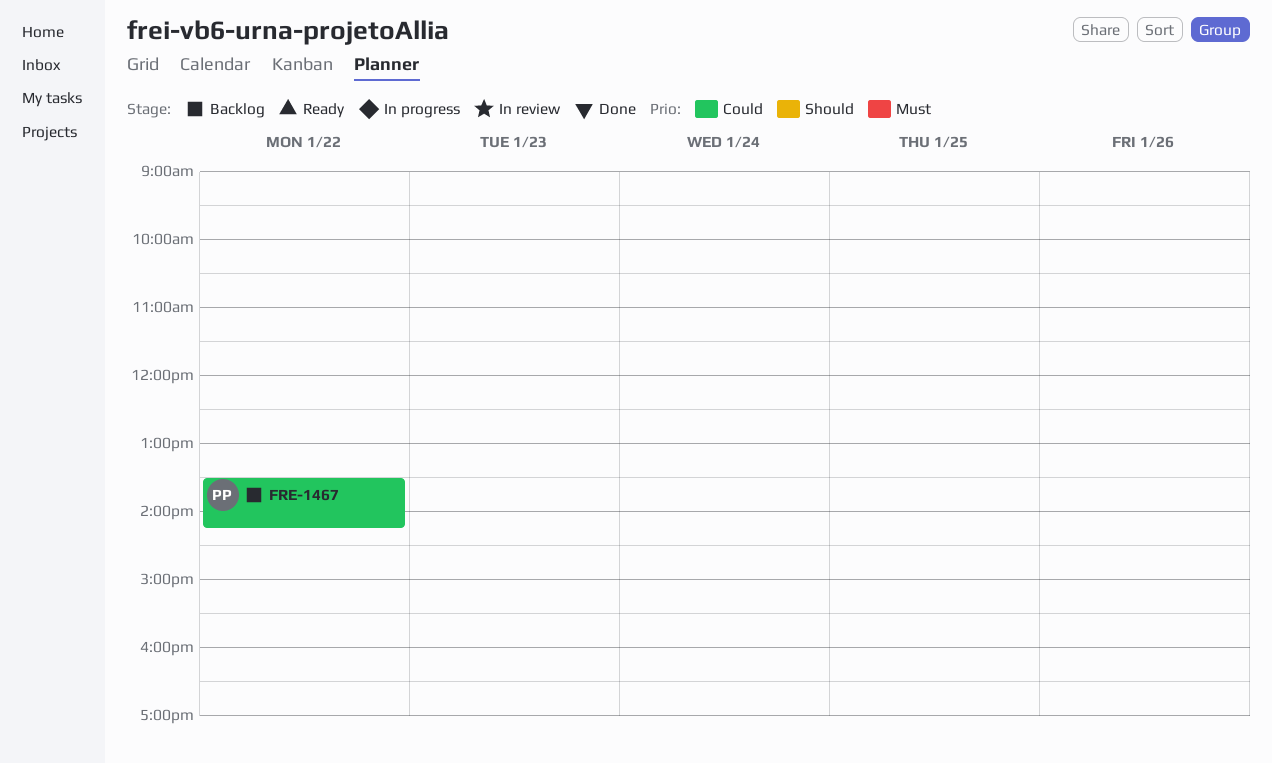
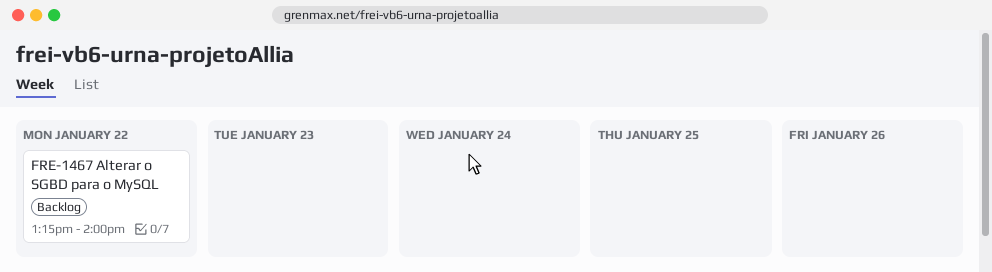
FRE-1467, begins: 13:30 -> 13:15
FRE-1467, ends: 14:15 -> 14:00

